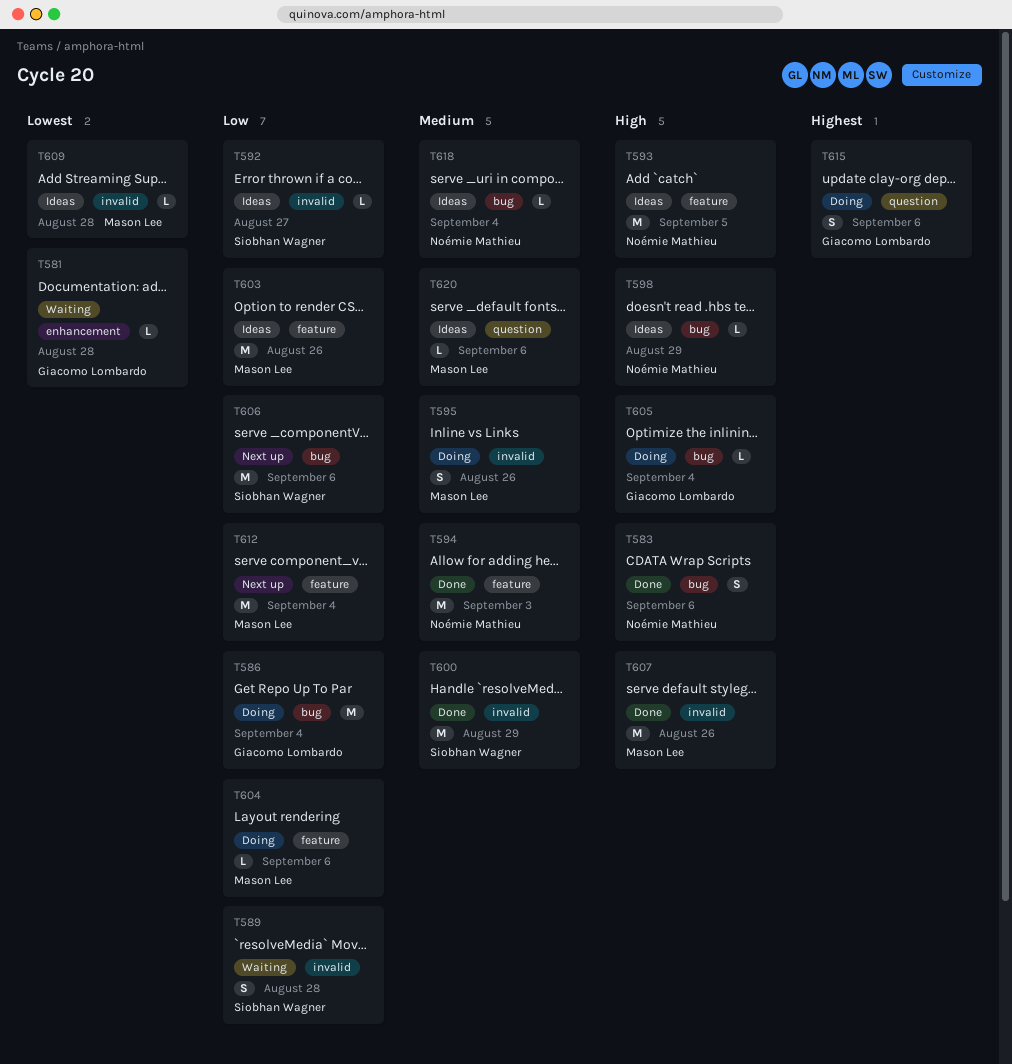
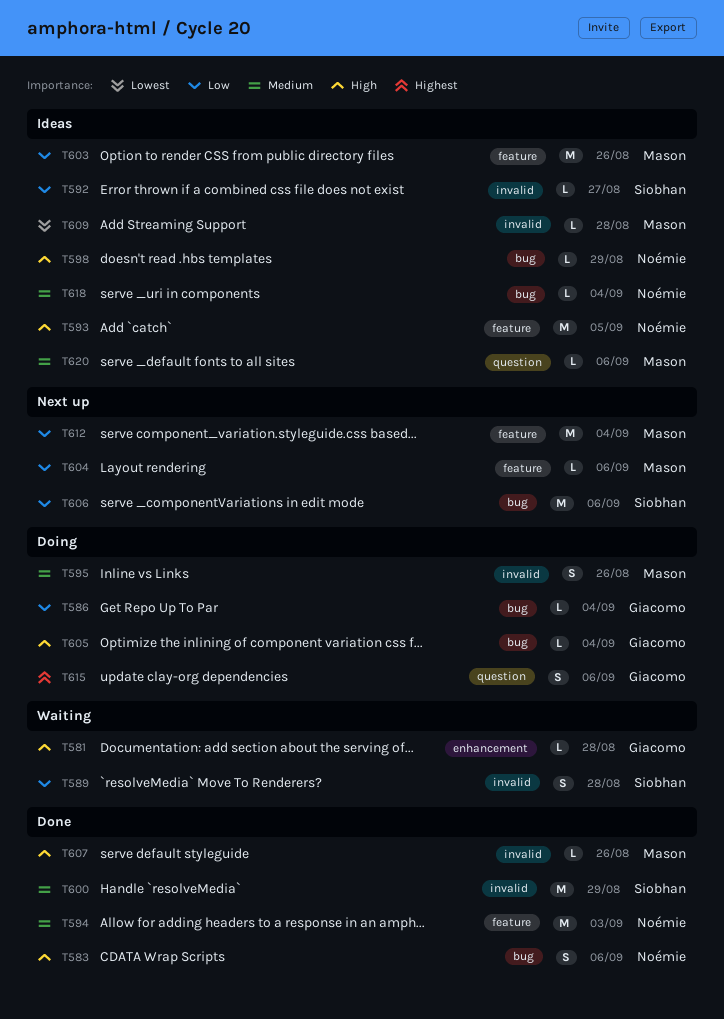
T581, priority: Lowest -> High
T586, estimate: M -> L
T604, status: Doing -> Next up
T607, estimate: M -> L

